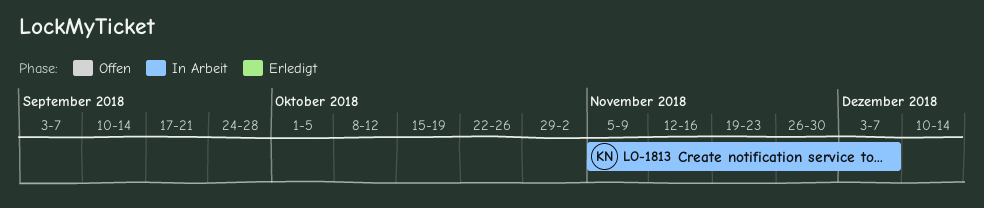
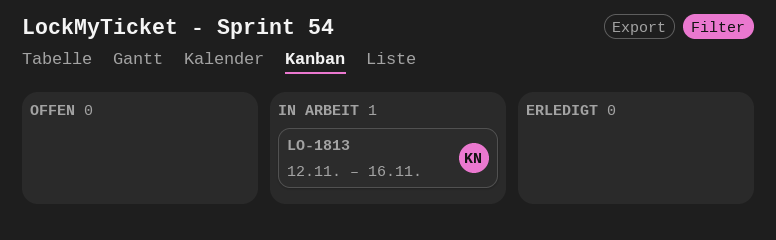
LO-1813, start: Nov 5 -> Nov 12
LO-1813, due: Dec 7 -> Nov 16

